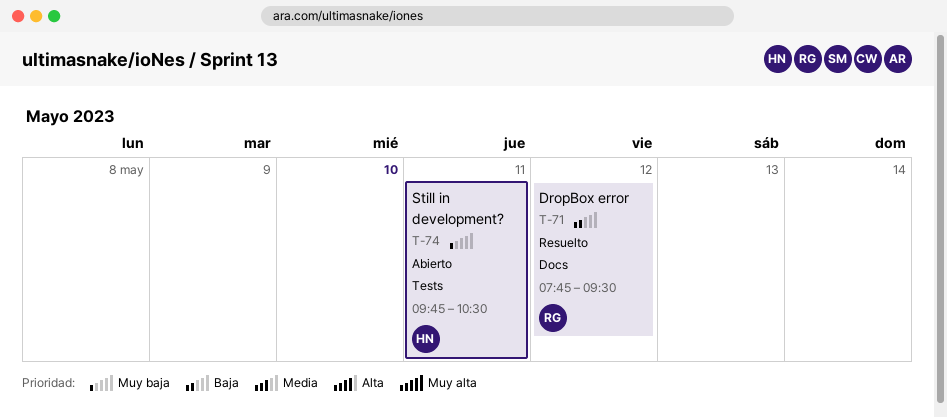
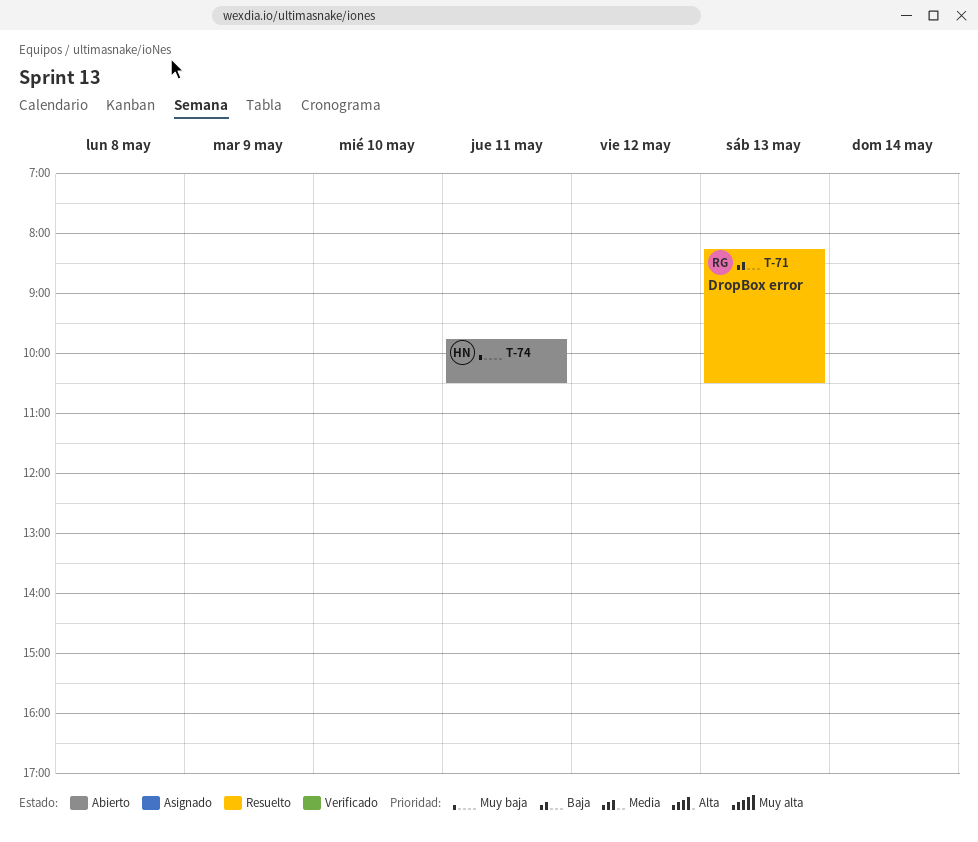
T-71, day: May 12 -> May 13
T-71, begins: 07:45 -> 08:15
T-71, ends: 09:30 -> 10:30

